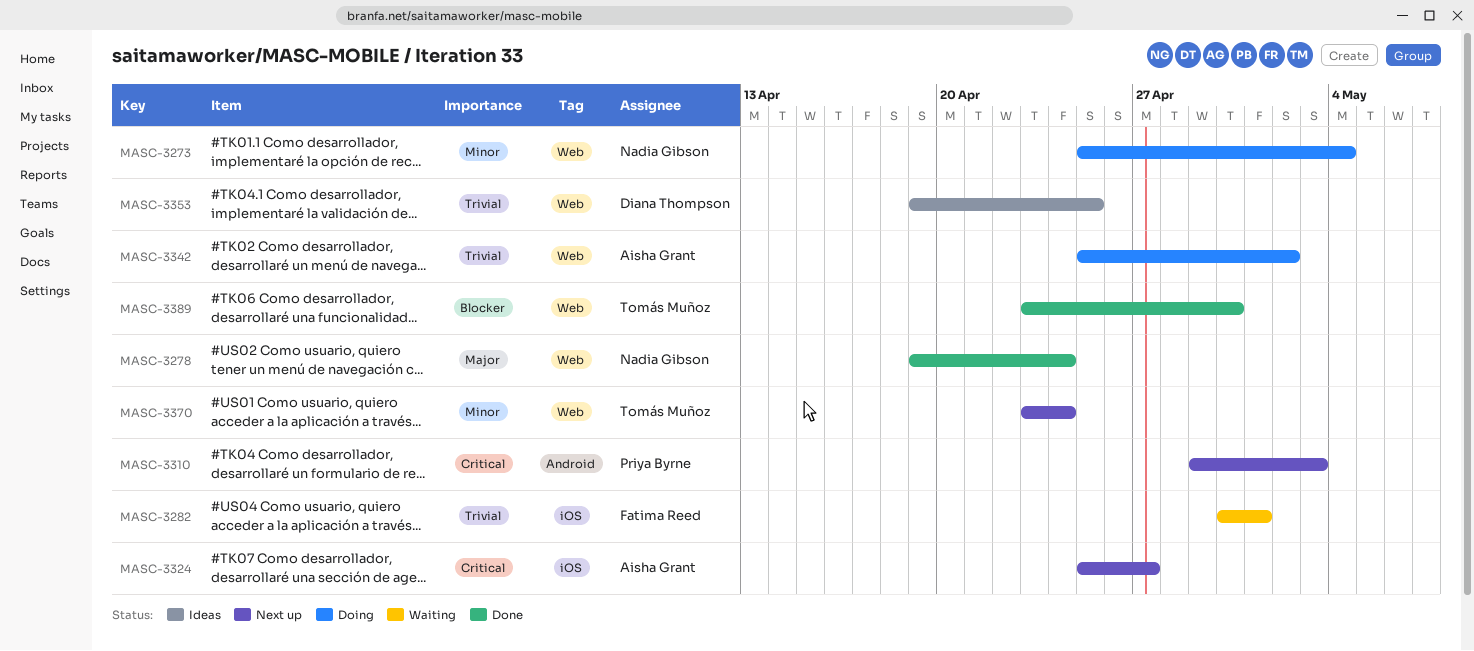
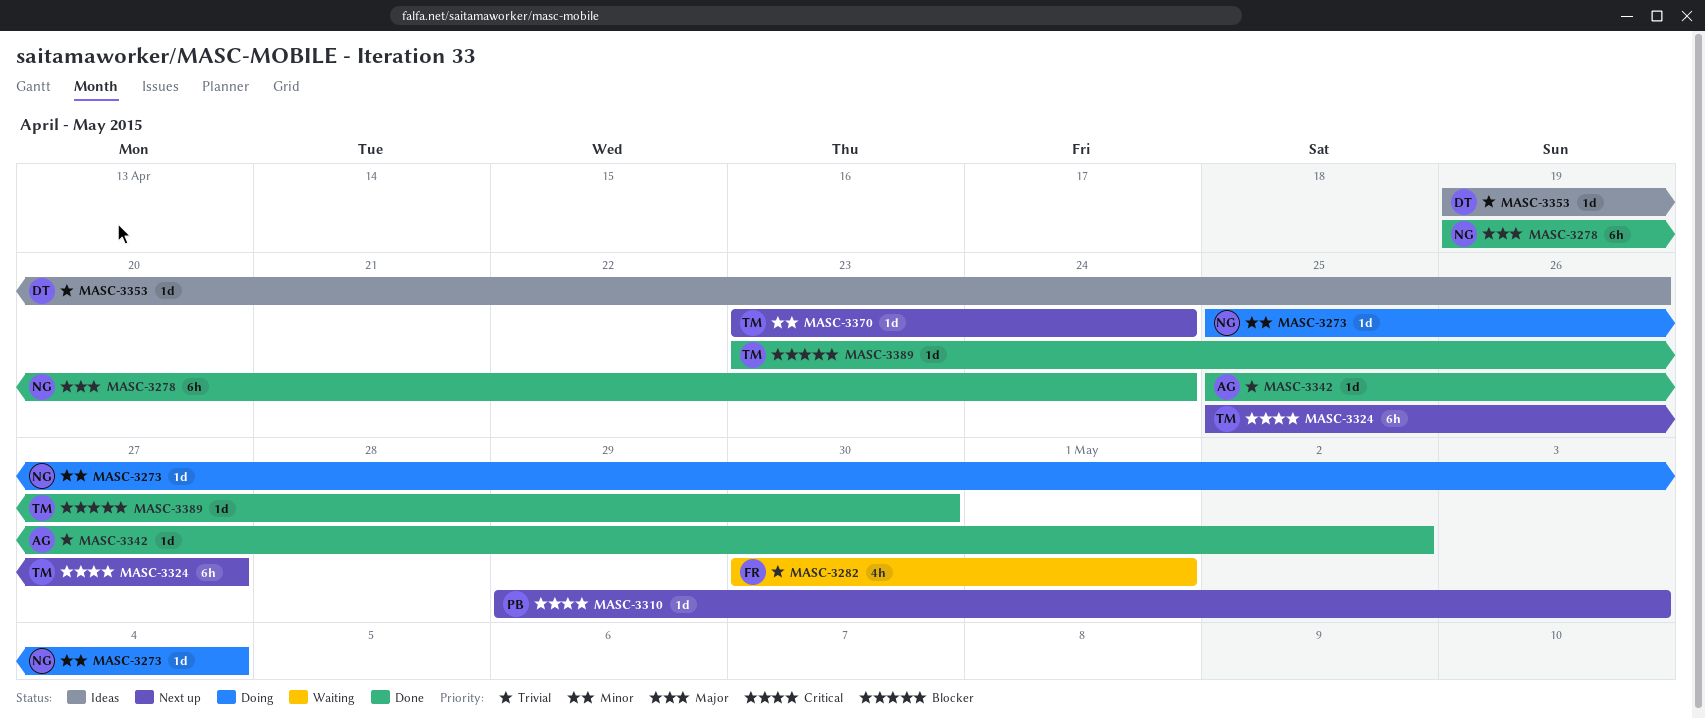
MASC-3324, owner: Aisha Grant -> Tomás Muñoz
MASC-3342, status: Doing -> Done
MASC-3353, due: Apr 25 -> Apr 26

